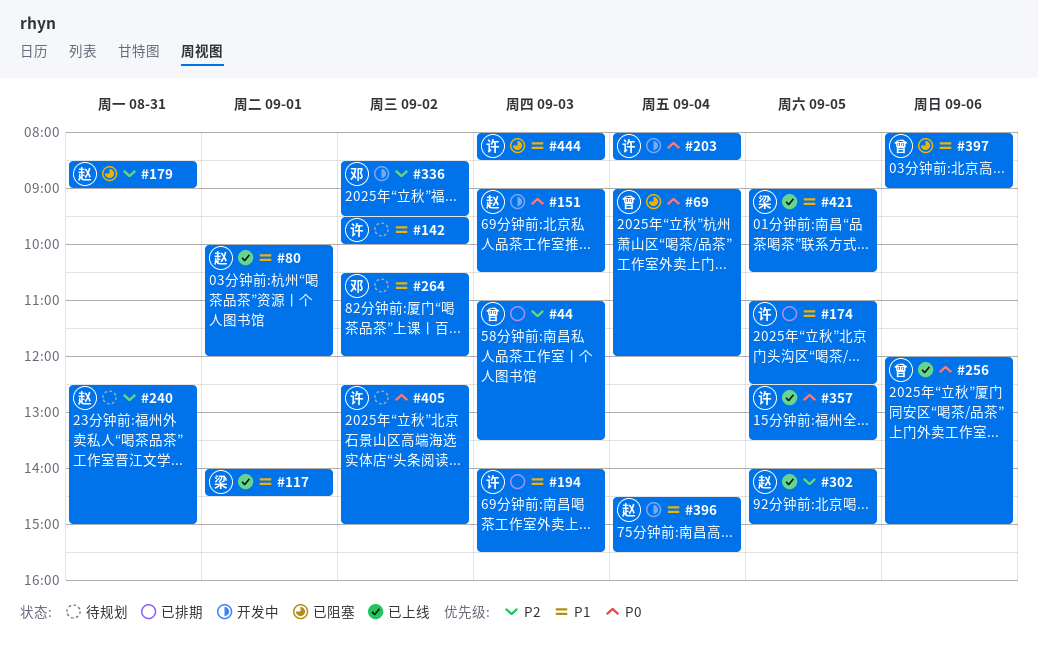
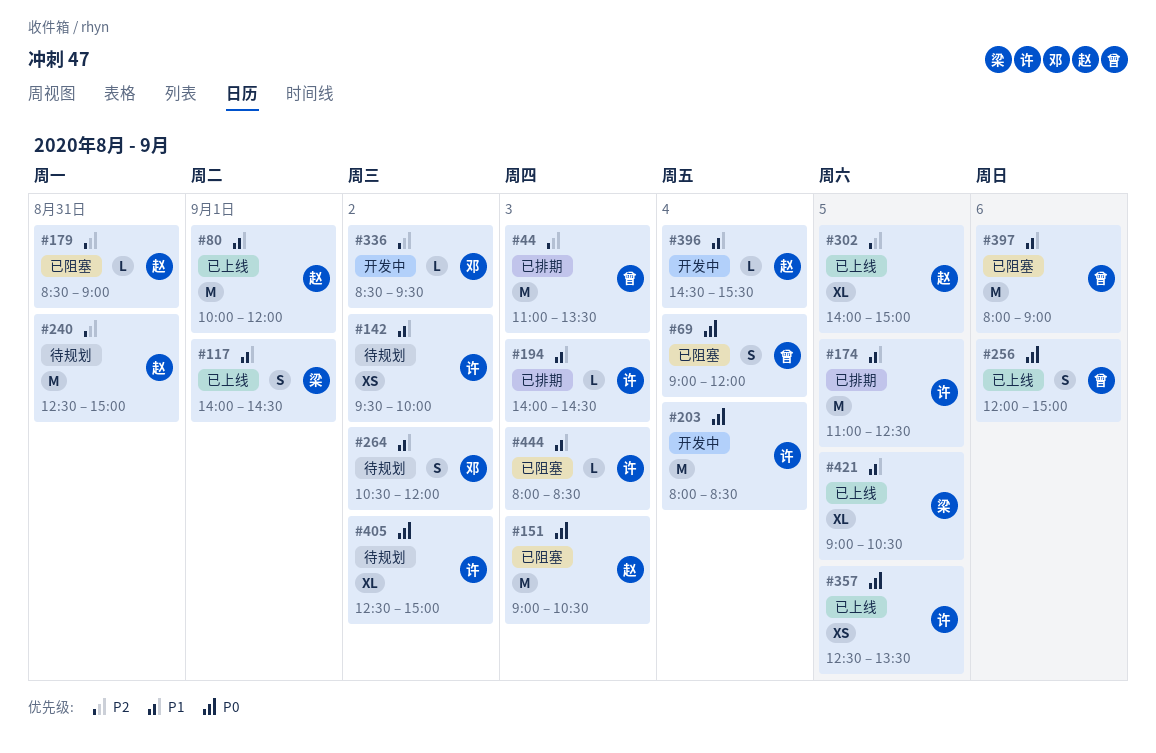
#151, status: 开发中 -> 已阻塞
#194, ends: 15:30 -> 14:30

